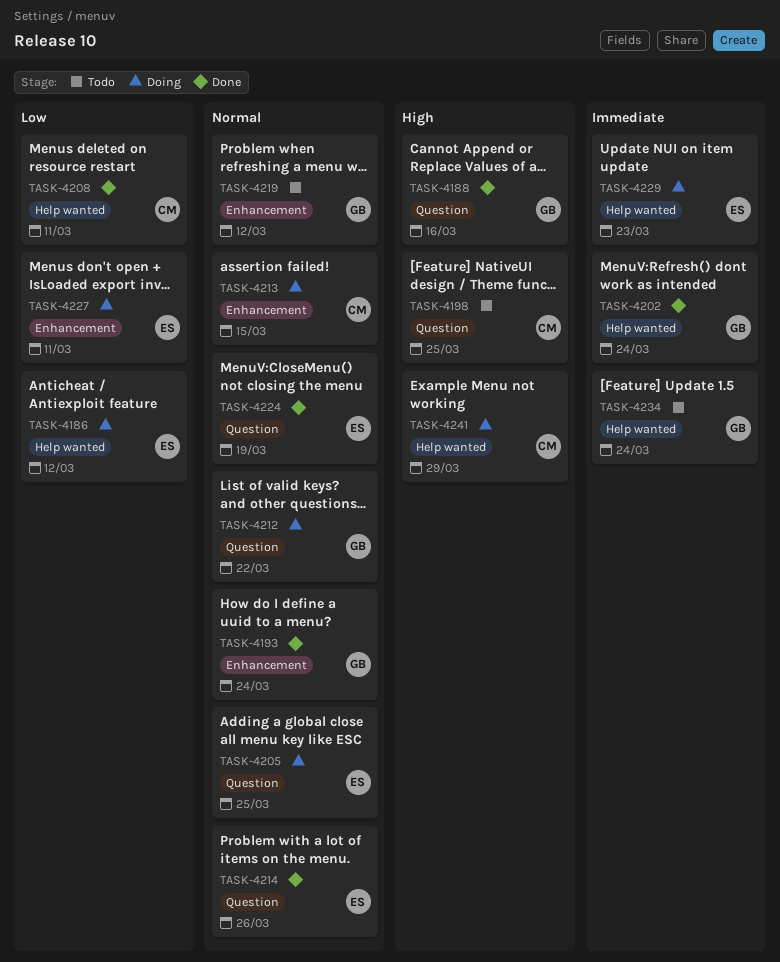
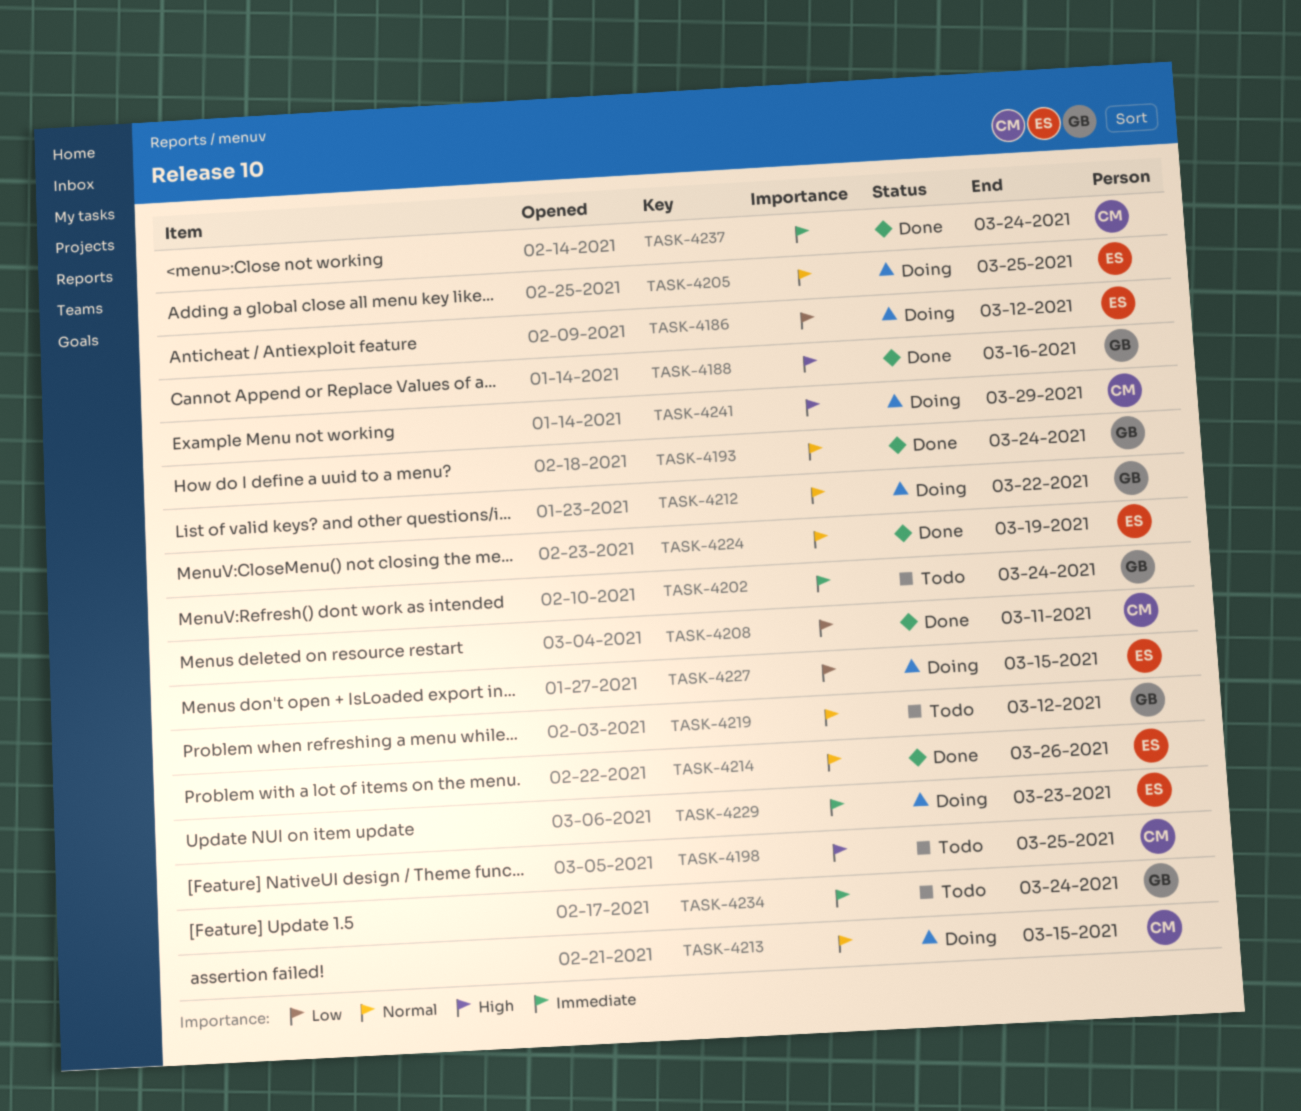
TASK-4202, status: Done -> Todo
TASK-4227, due: Mar 11 -> Mar 15
TASK-4237: none -> present

